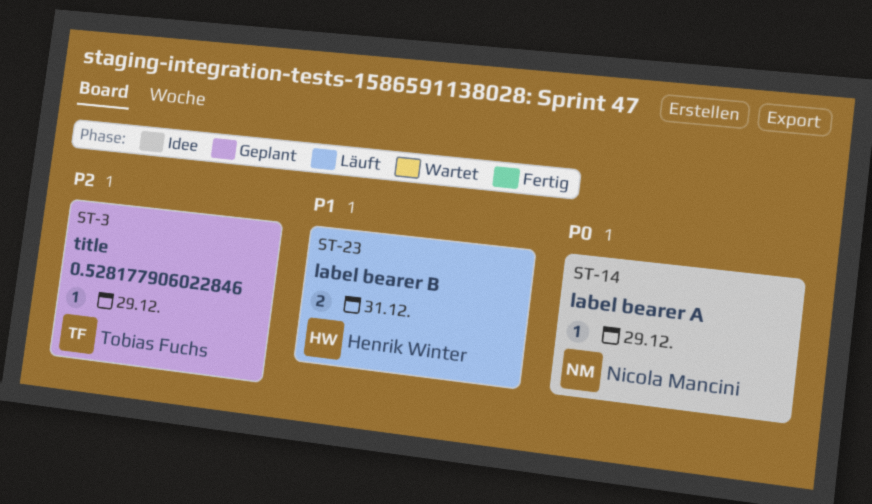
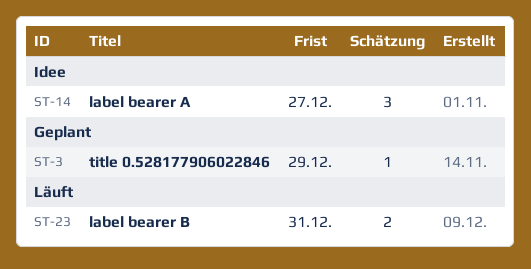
ST-14, estimate: 1 -> 3
ST-14, due: Dec 29 -> Dec 27

